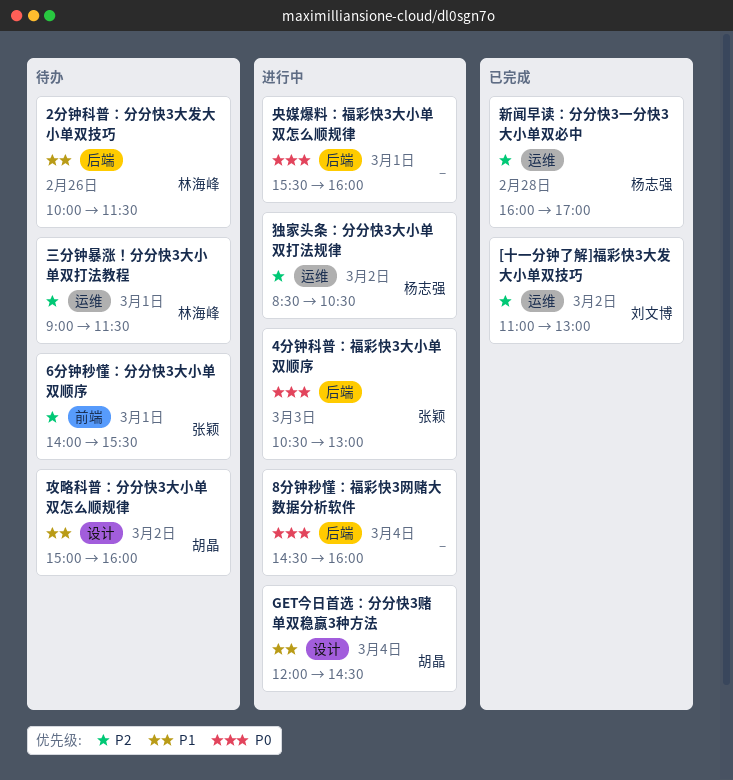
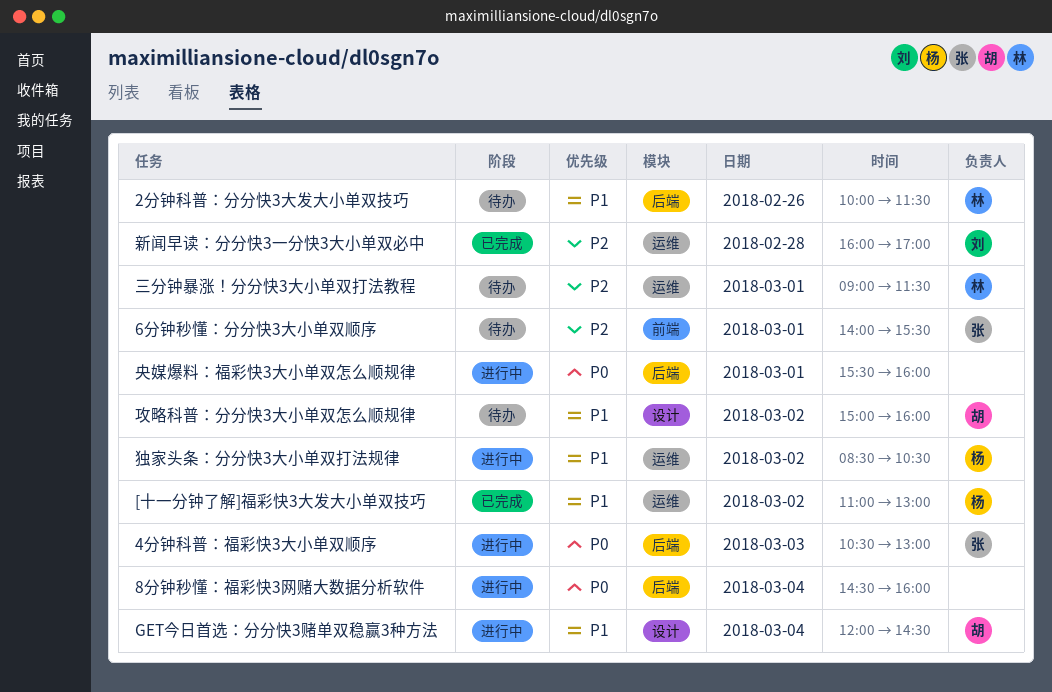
[十一分钟了解]福彩快3大发大小单双技巧, owner: 刘文博 -> 杨志强
[十一分钟了解]福彩快3大发大小单双技巧, priority: P2 -> P1
新闻早读：分分快3一分快3大小单双必中, owner: 杨志强 -> 刘文博
独家头条：分分快3大小单双打法规律, priority: P2 -> P1

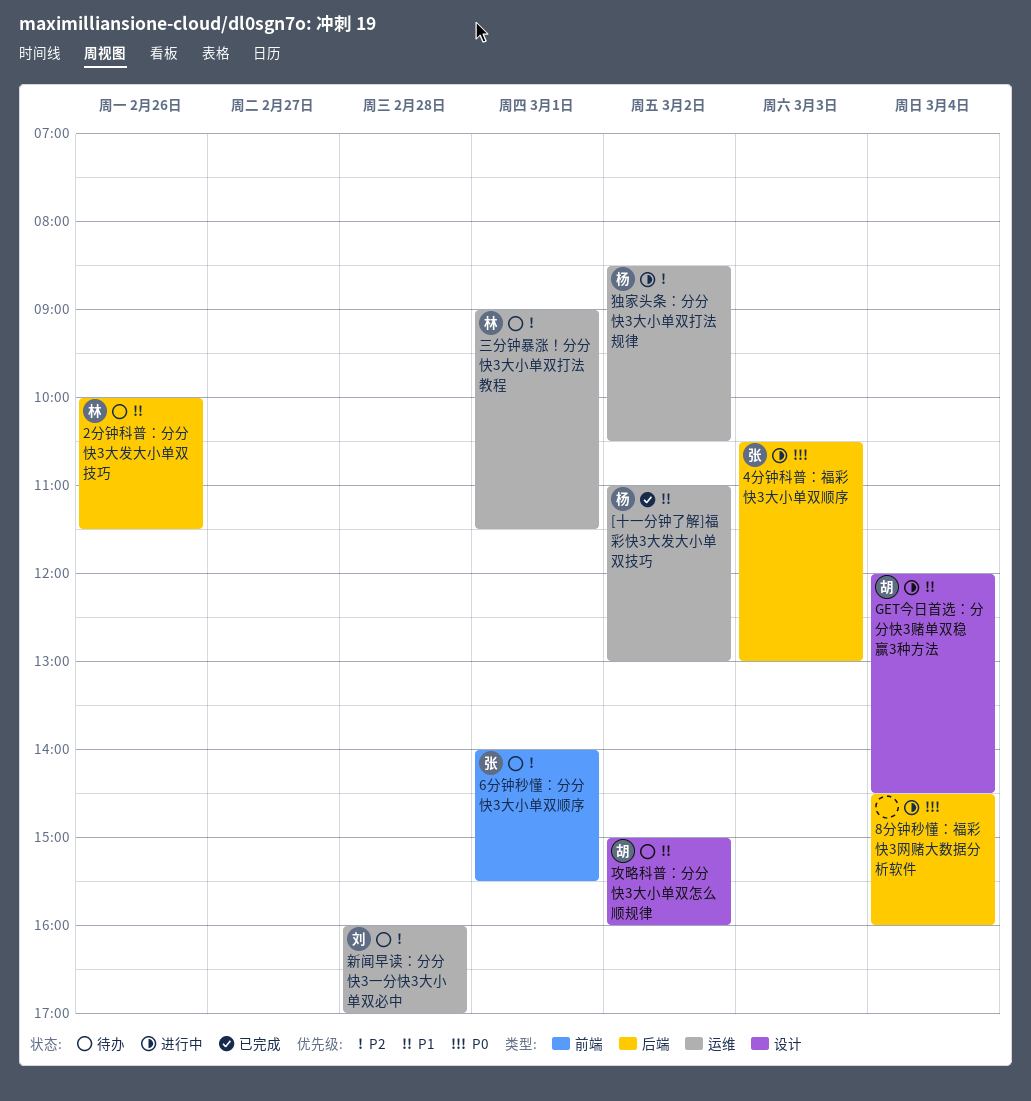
央媒爆料：福彩快3大小单双怎么顺规律: present -> none
新闻早读：分分快3一分快3大小单双必中, status: 已完成 -> 待办
独家头条：分分快3大小单双打法规律, priority: P1 -> P2

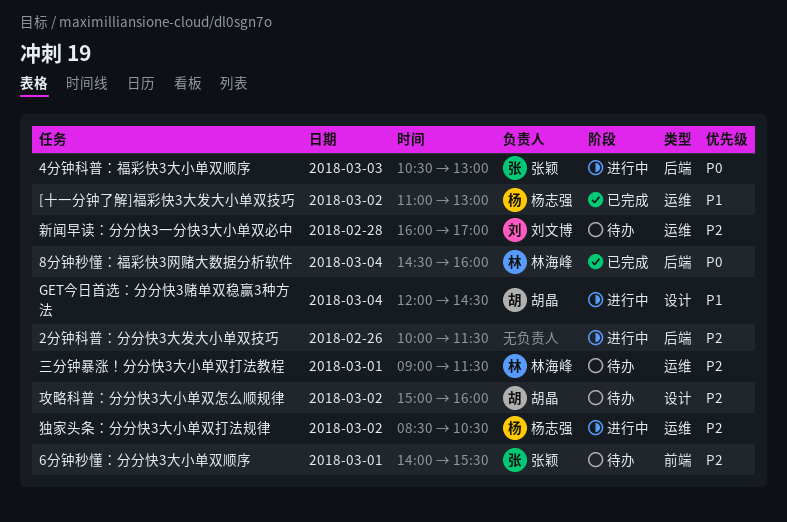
2分钟科普：分分快3大发大小单双技巧, status: 待办 -> 进行中
2分钟科普：分分快3大发大小单双技巧, owner: 林海峰 -> none
2分钟科普：分分快3大发大小单双技巧, priority: P1 -> P2
8分钟秒懂：福彩快3网赌大数据分析软件, status: 进行中 -> 已完成
8分钟秒懂：福彩快3网赌大数据分析软件, owner: none -> 林海峰
攻略科普：分分快3大小单双怎么顺规律, priority: P1 -> P2

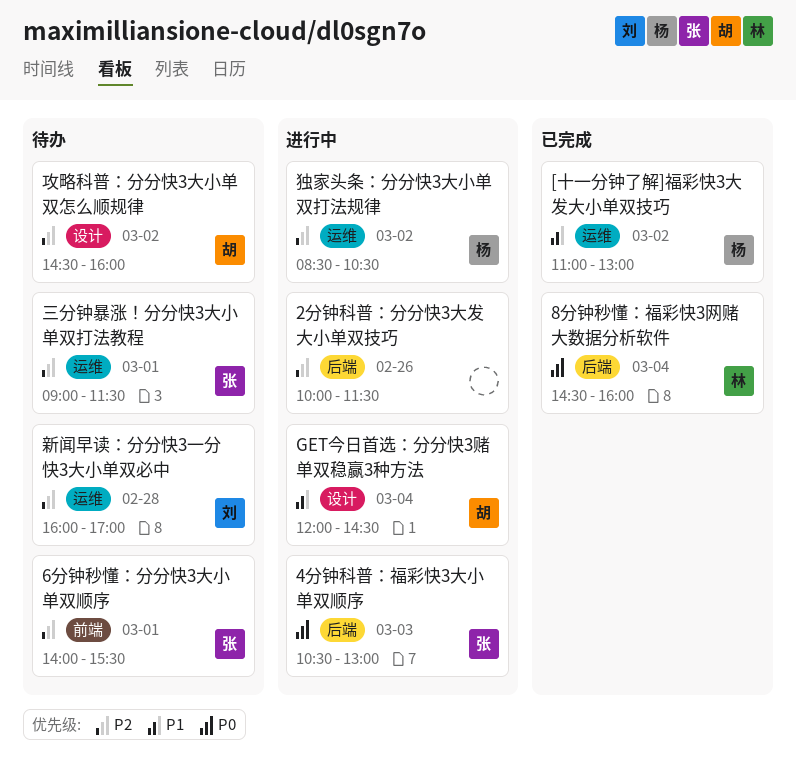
三分钟暴涨！分分快3大小单双打法教程, owner: 林海峰 -> 张颖
攻略科普：分分快3大小单双怎么顺规律, begins: 15:00 -> 14:30

